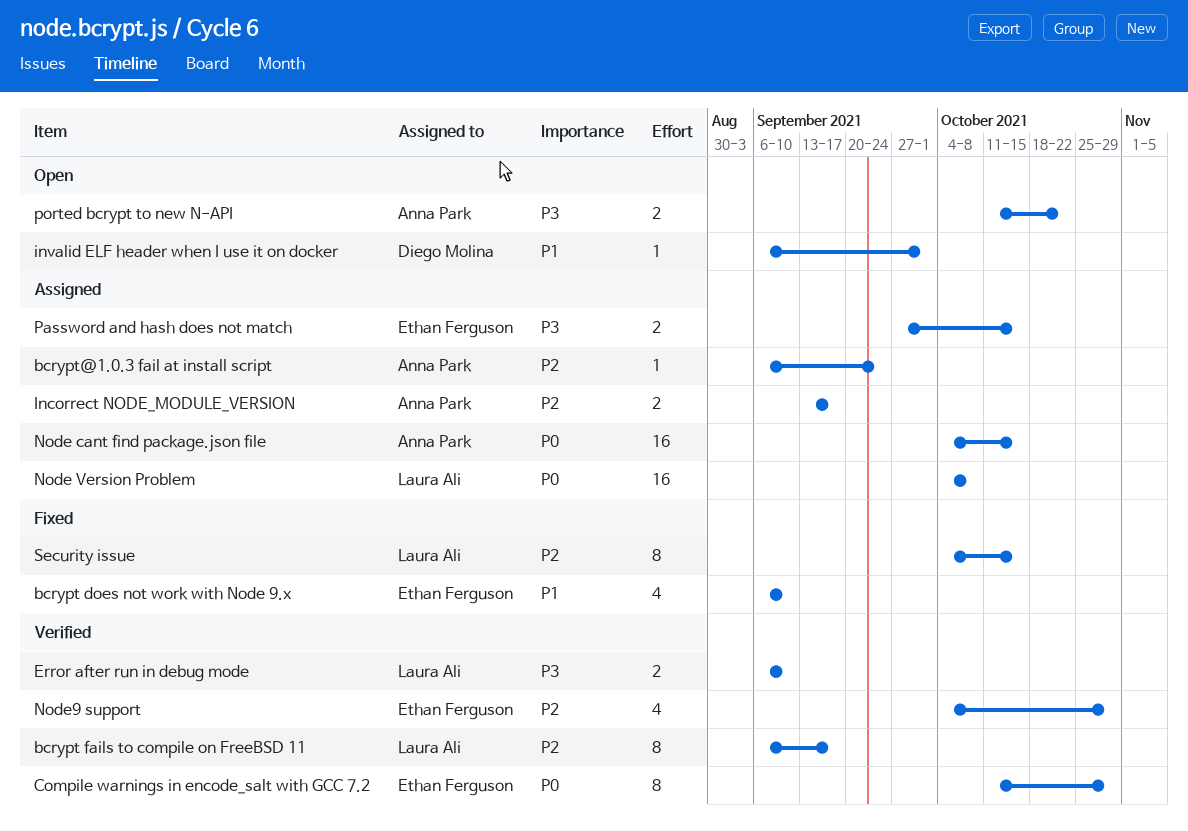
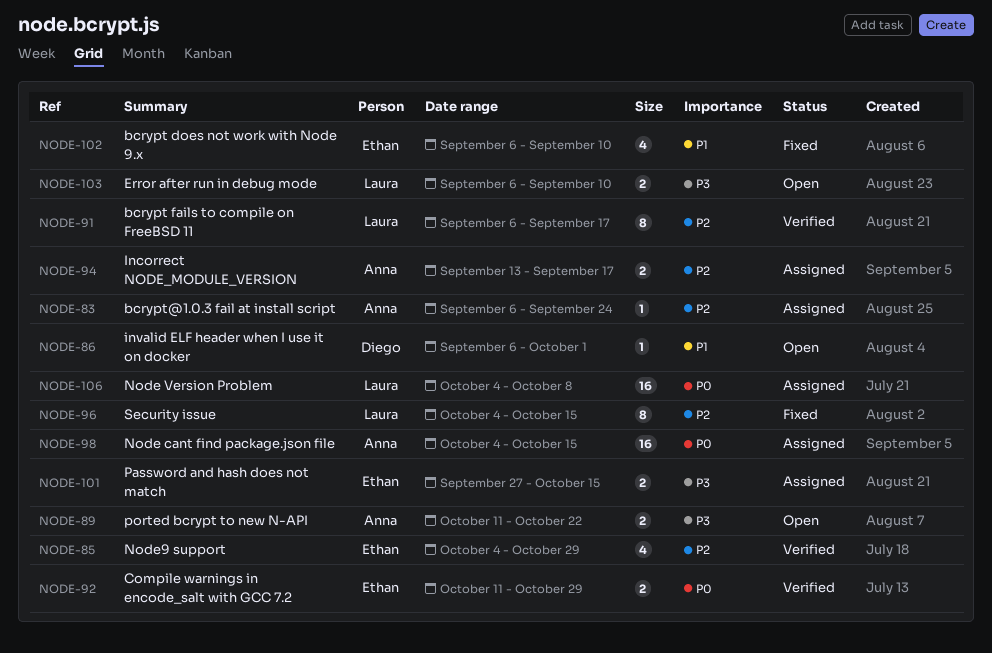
Compile warnings in encode_salt with GCC 7.2, estimate: 8 -> 2
Error after run in debug mode, status: Verified -> Open

